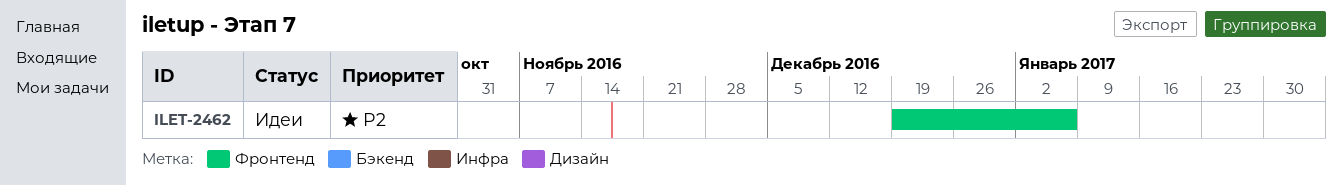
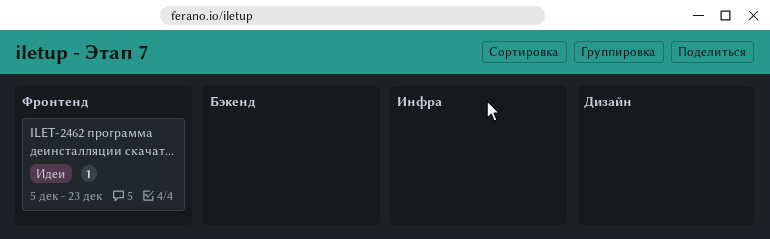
ILET-2462, start: Dec 19 -> Dec 5
ILET-2462, due: Jan 6 -> Dec 23

